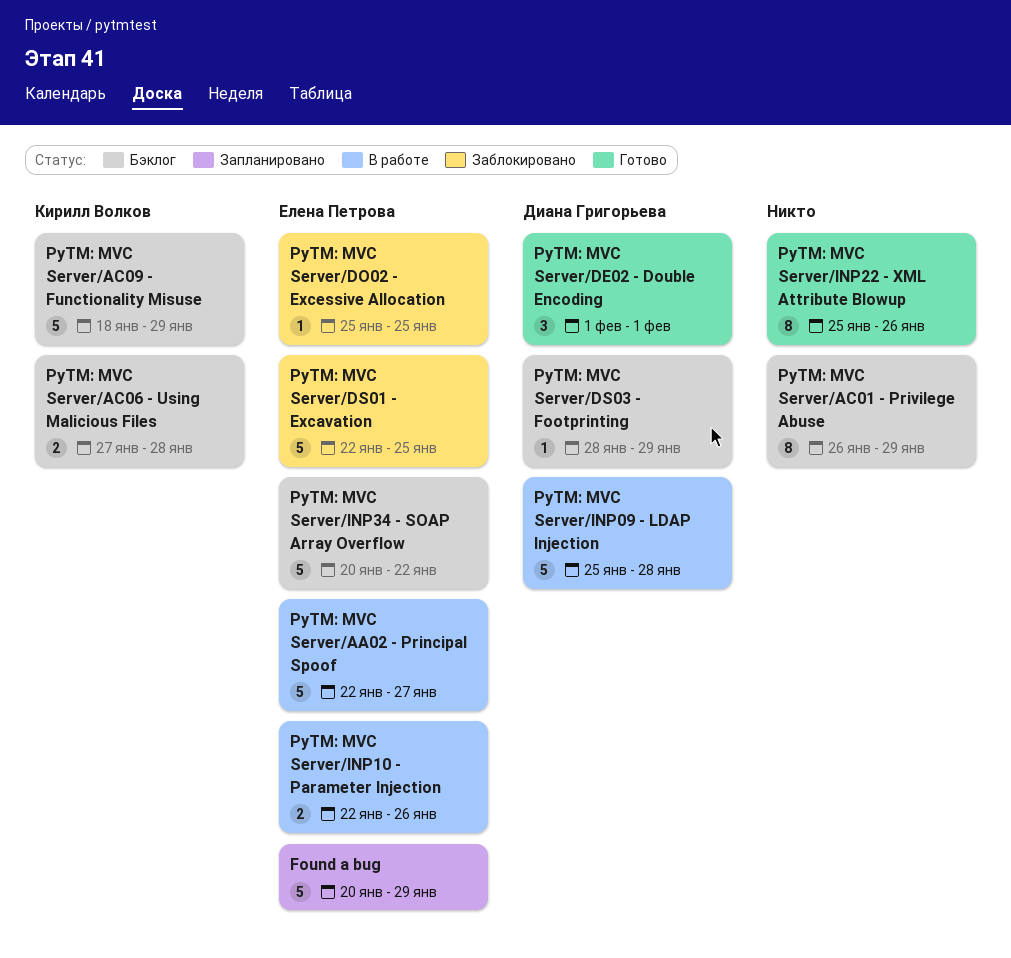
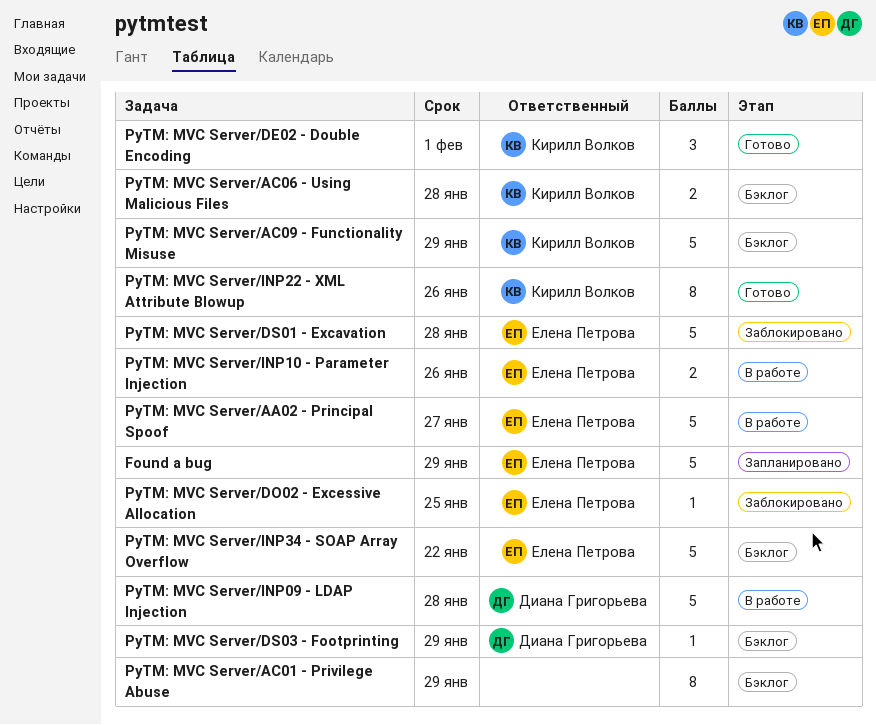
PyTM: MVC Server/DE02 - Double Encoding, owner: Диана Григорьева -> Кирилл Волков
PyTM: MVC Server/DS01 - Excavation, due: Jan 25 -> Jan 28
PyTM: MVC Server/INP22 - XML Attribute Blowup, owner: none -> Кирилл Волков

